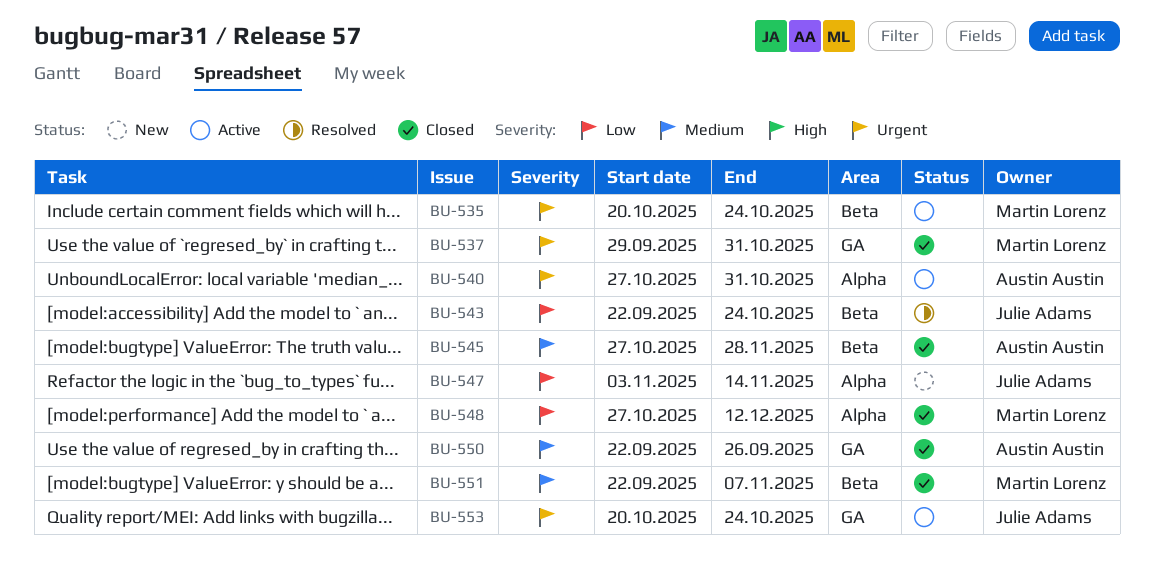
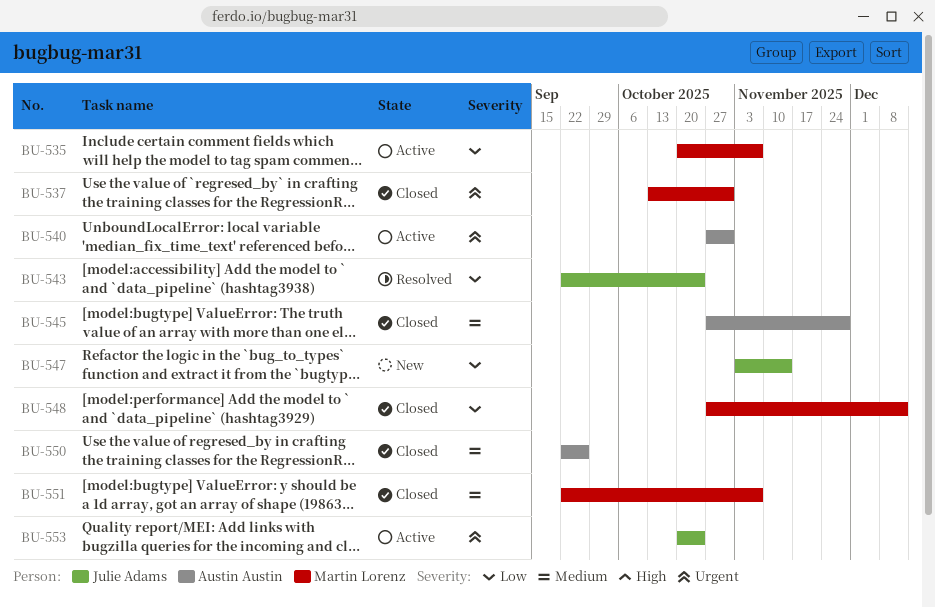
BU-535, priority: Urgent -> Low
BU-535, due: Oct 24 -> Nov 7
BU-537, start: Sep 29 -> Oct 13

